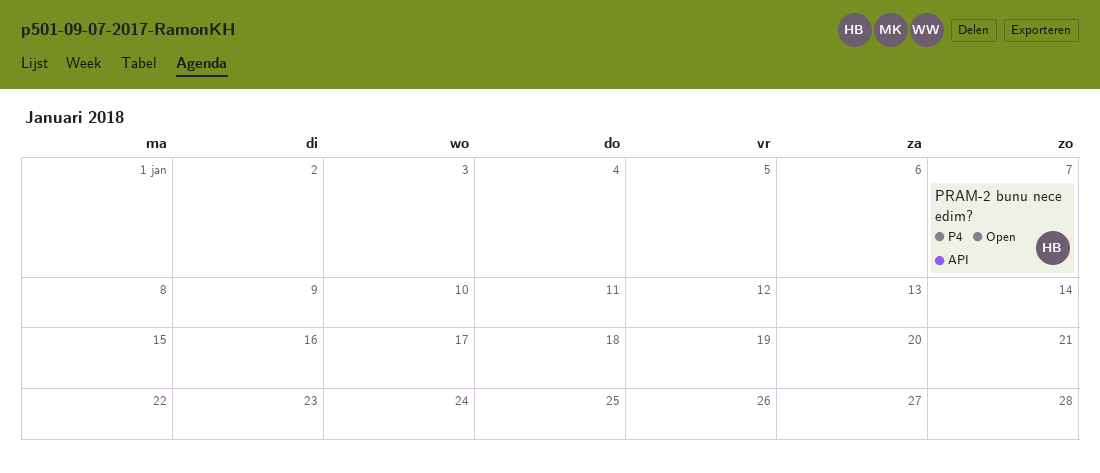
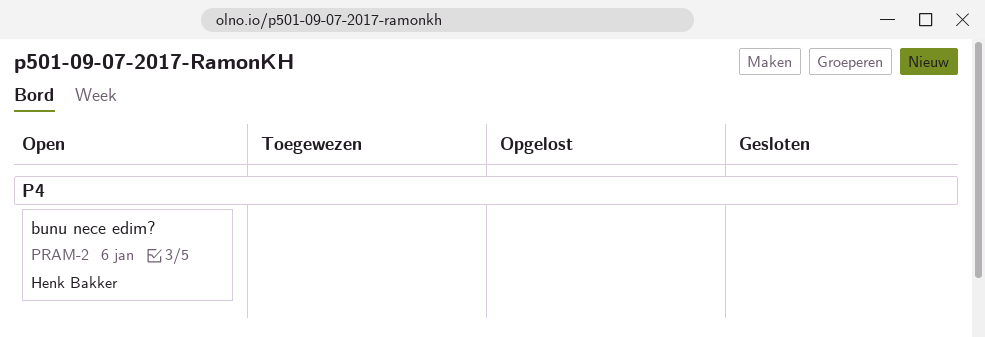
PRAM-2, due: Jan 7 -> Jan 6

